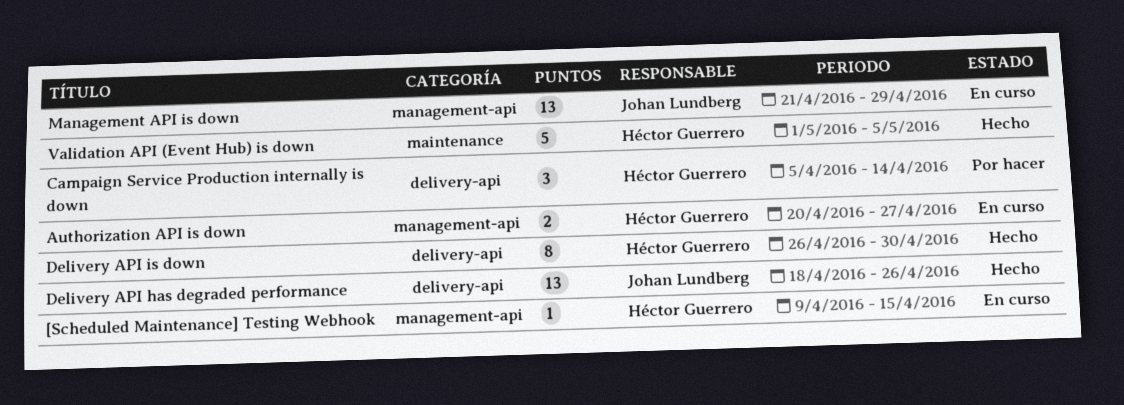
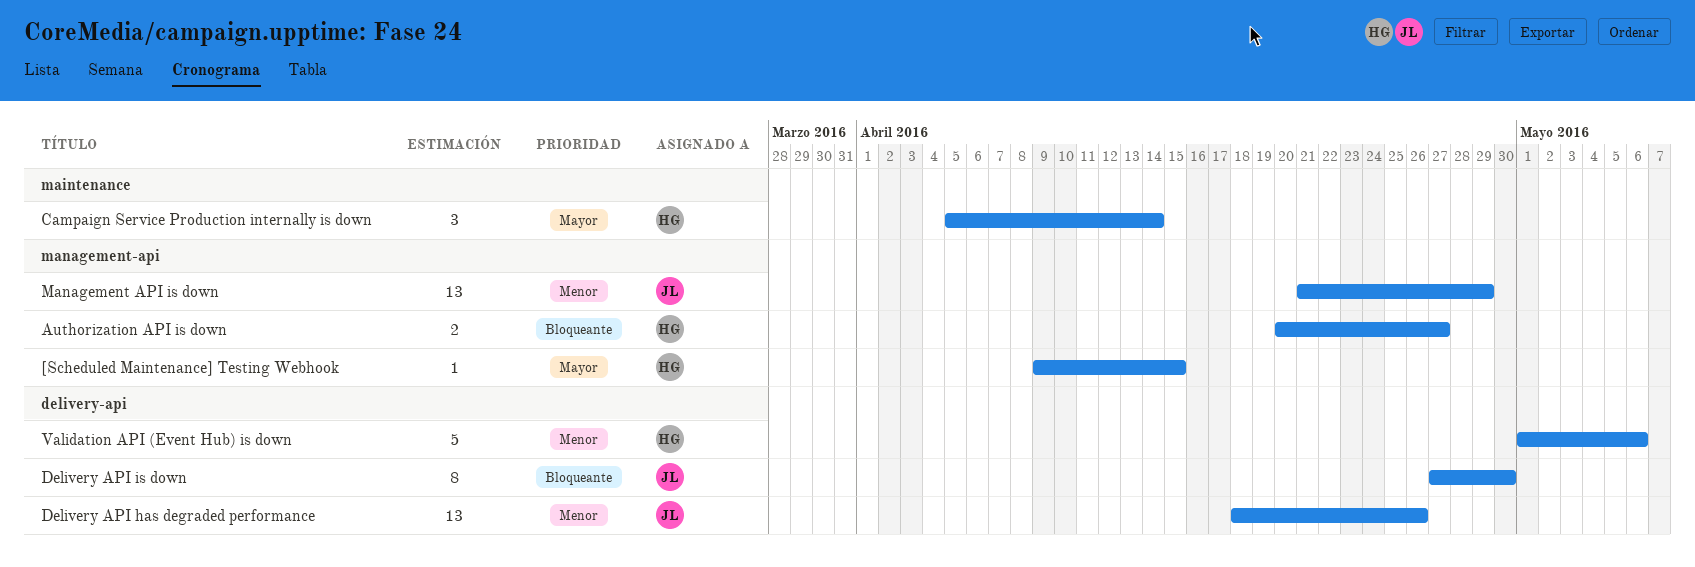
Campaign Service Production internally is down, label: delivery-api -> maintenance
Delivery API is down, owner: Héctor Guerrero -> Johan Lundberg
Delivery API is down, start: Apr 26 -> Apr 27
Validation API (Event Hub) is down, label: maintenance -> delivery-api
Validation API (Event Hub) is down, due: May 5 -> May 6

